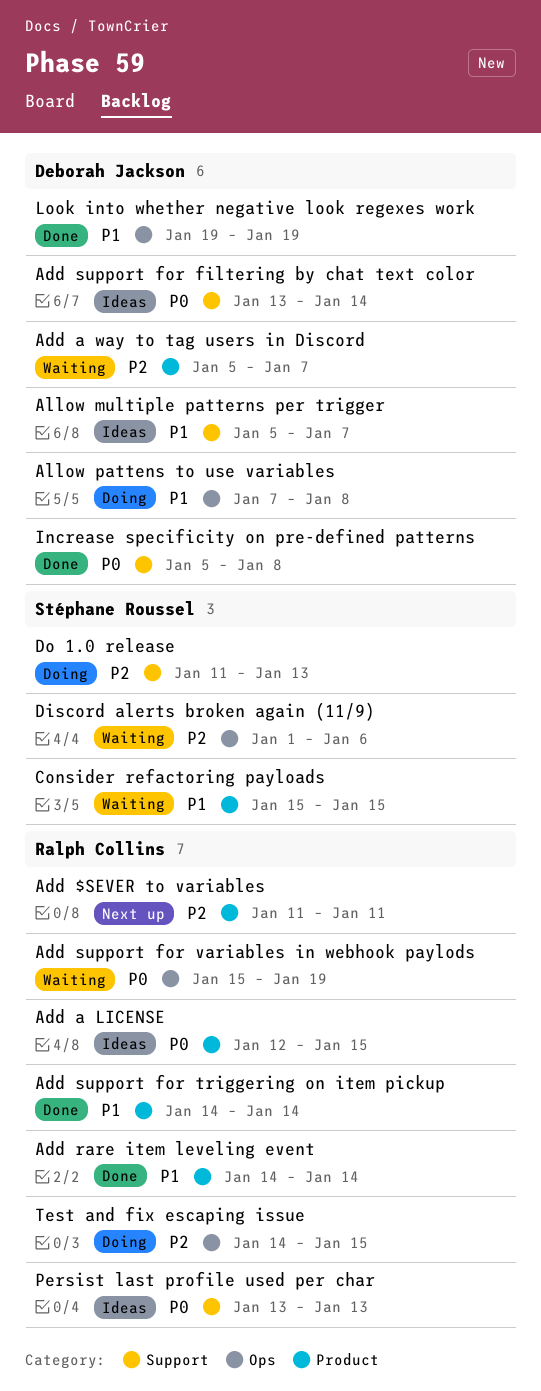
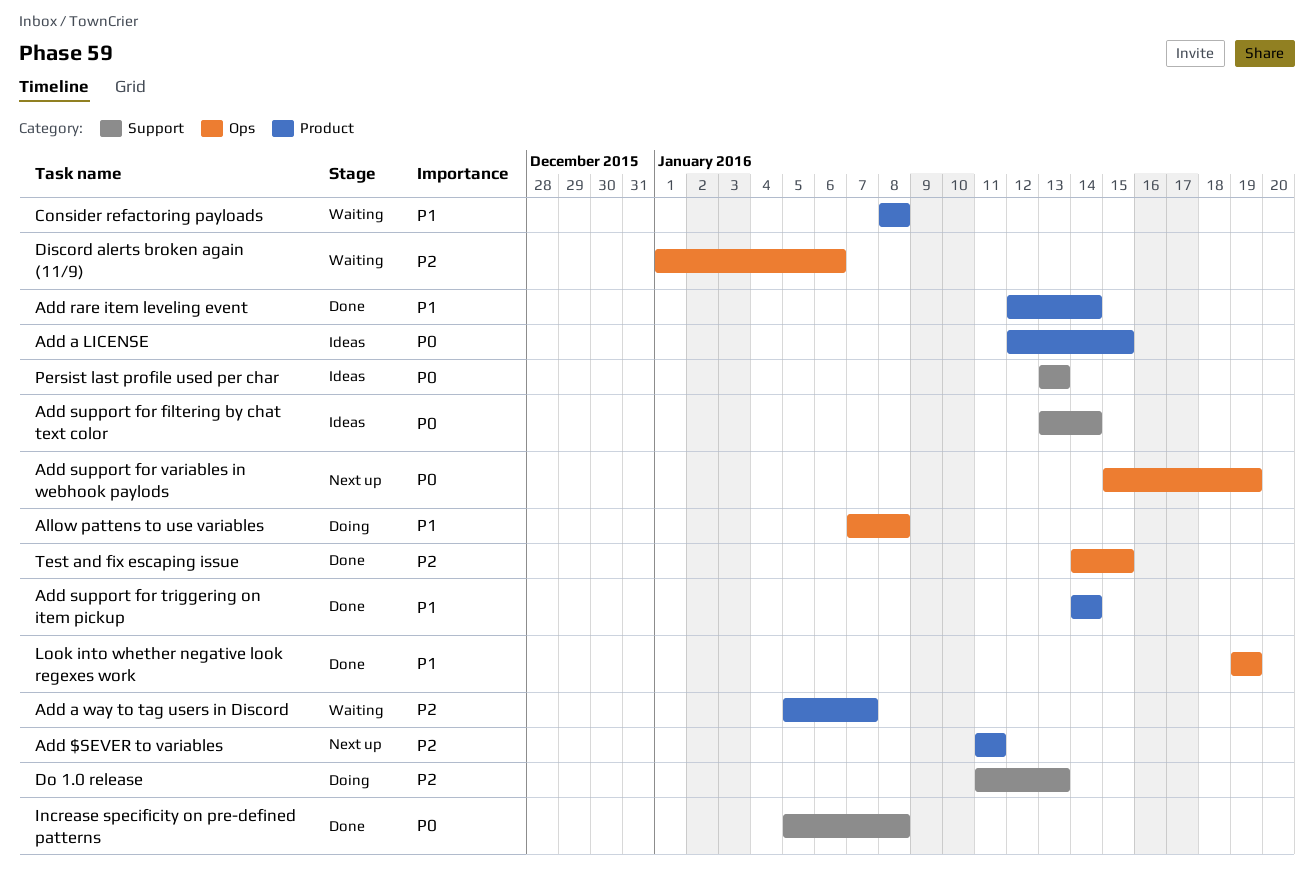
Add rare item leveling event, start: Jan 14 -> Jan 12
Add support for variables in webhook paylods, status: Waiting -> Next up
Allow multiple patterns per trigger: present -> none
Consider refactoring payloads, start: Jan 15 -> Jan 8
Consider refactoring payloads, due: Jan 15 -> Jan 8
Test and fix escaping issue, status: Doing -> Done

